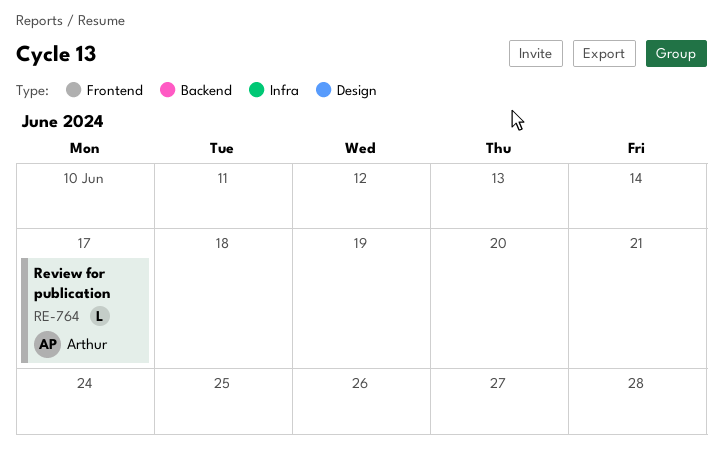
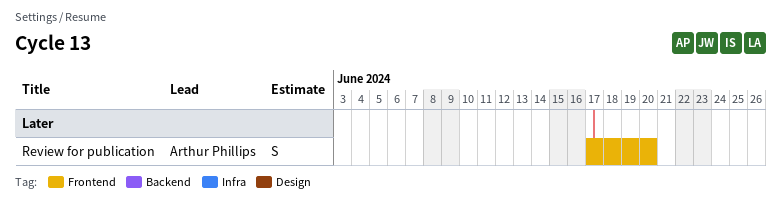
Review for publication, estimate: L -> S
Review for publication, due: Jun 17 -> Jun 20

